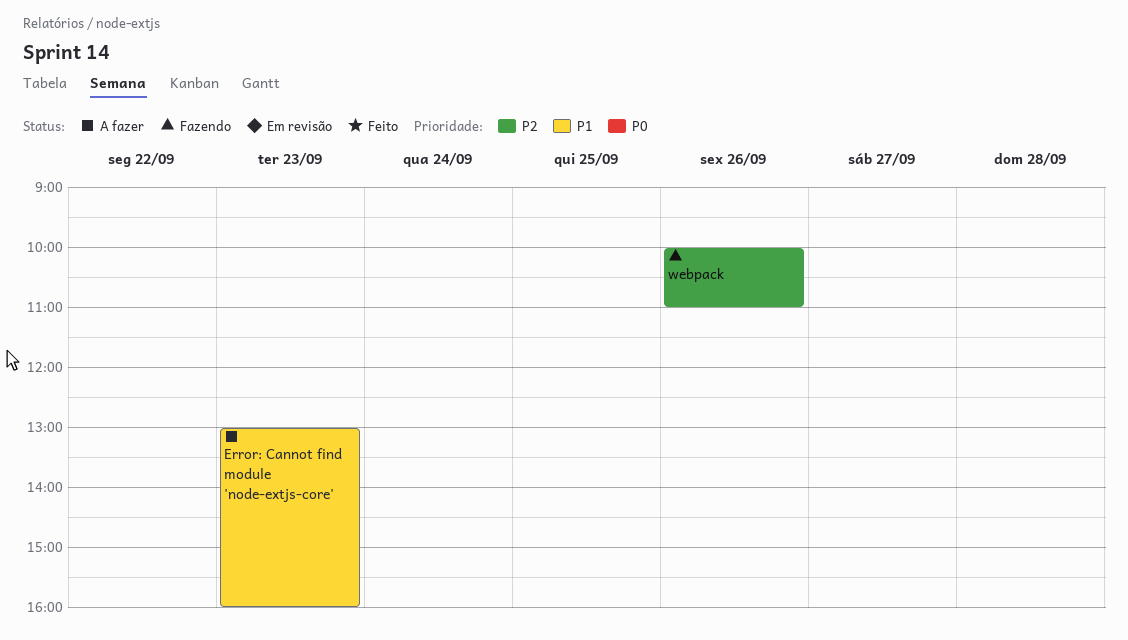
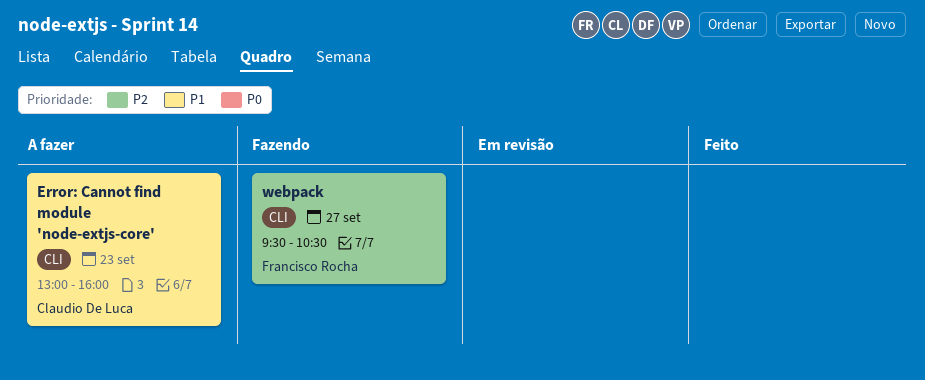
webpack, day: Sep 26 -> Sep 27
webpack, begins: 10:00 -> 09:30
webpack, ends: 11:00 -> 10:30

